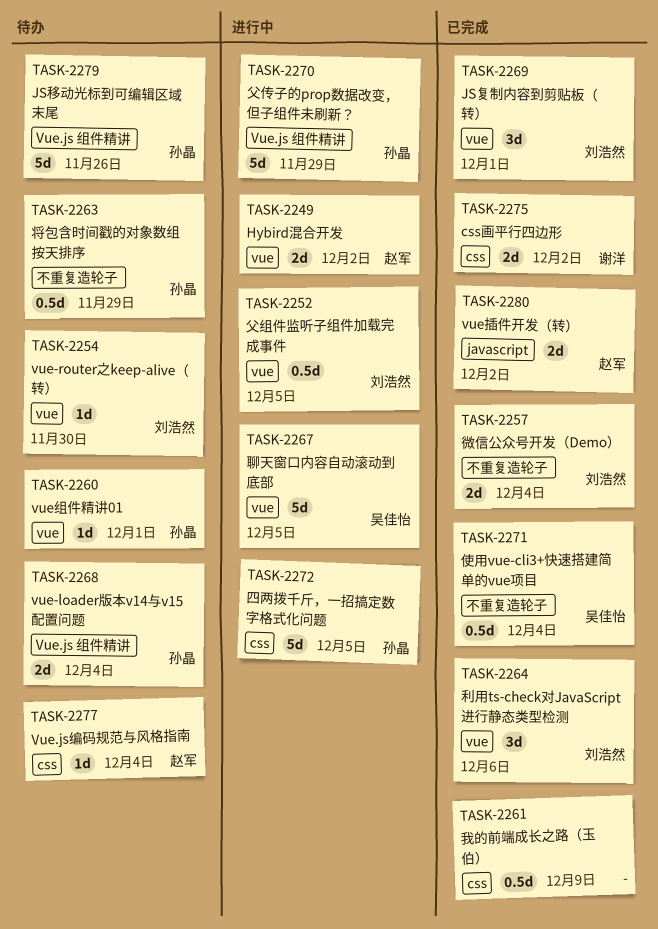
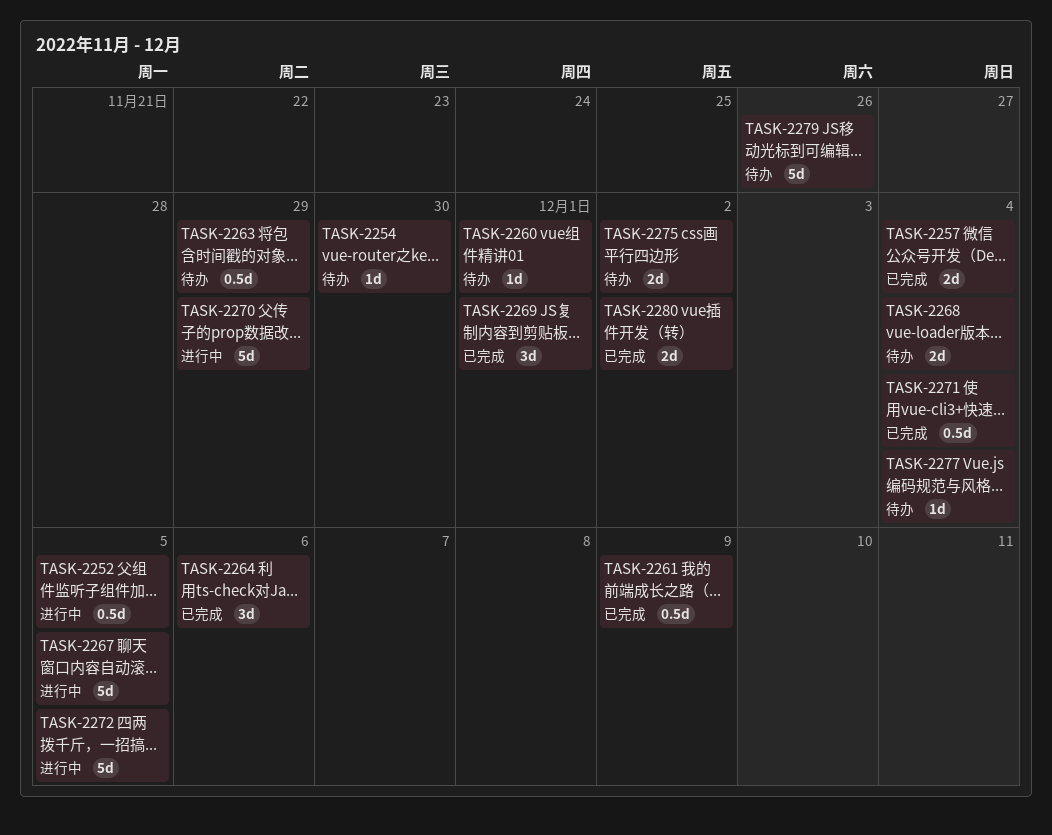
TASK-2249: present -> none
TASK-2275, status: 已完成 -> 待办

